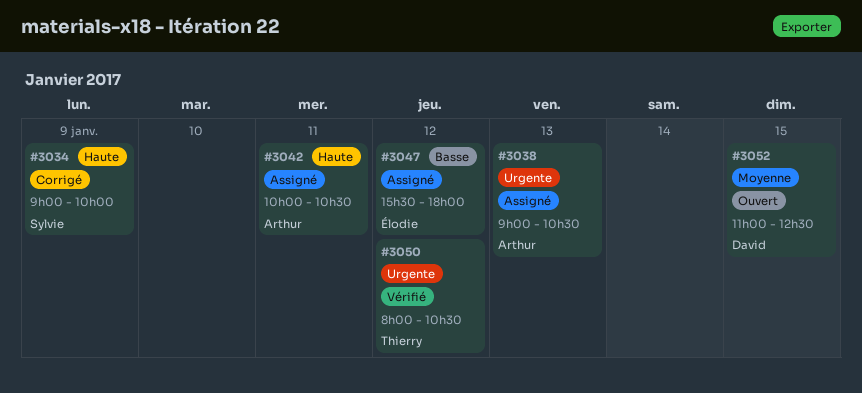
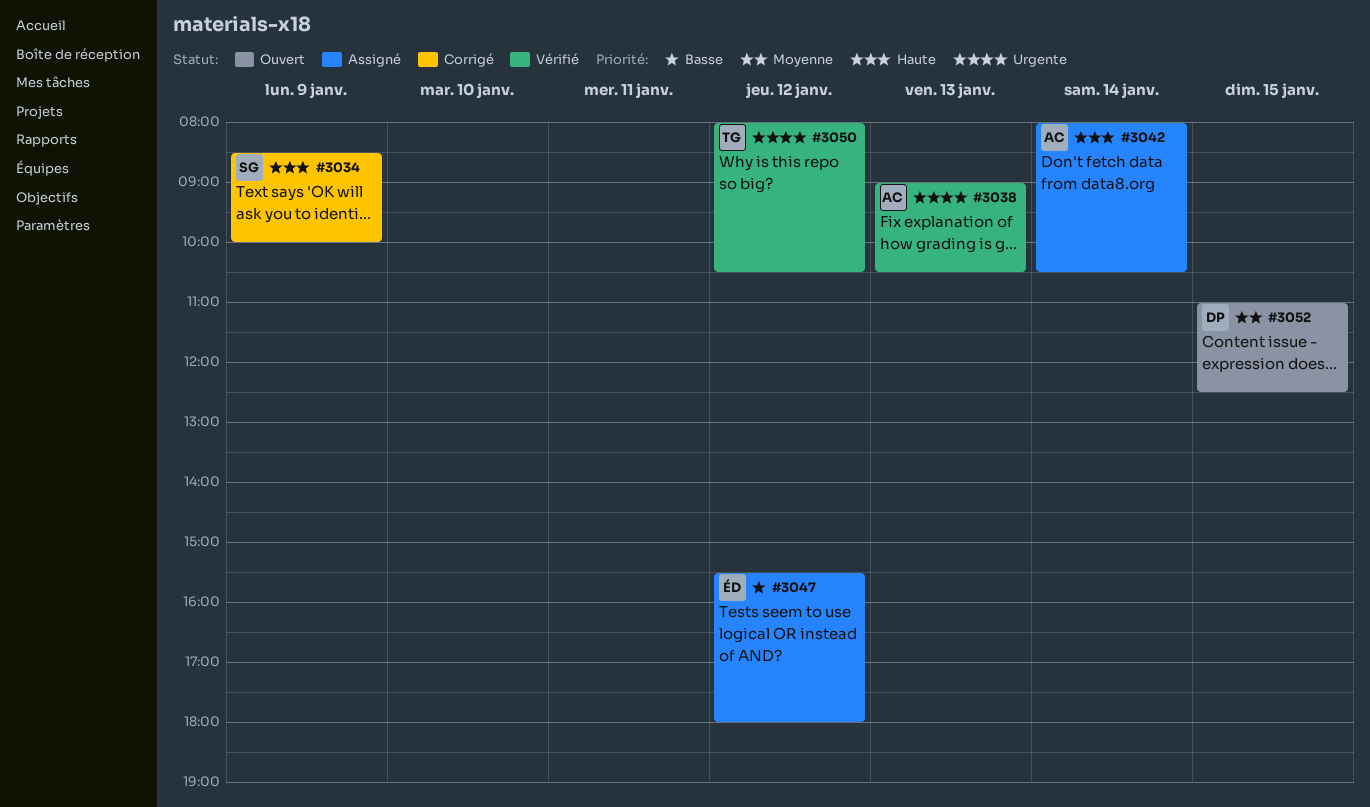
#3034, begins: 09:00 -> 08:30
#3038, status: Assigné -> Vérifié
#3042, day: Jan 11 -> Jan 14
#3042, begins: 10:00 -> 08:00

